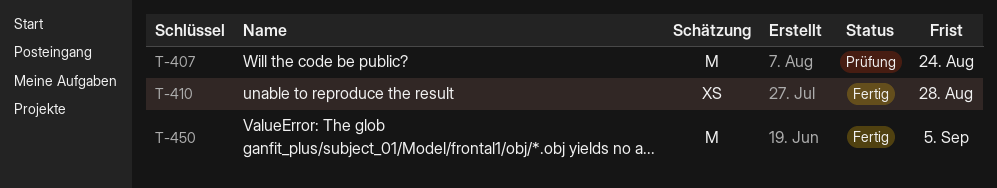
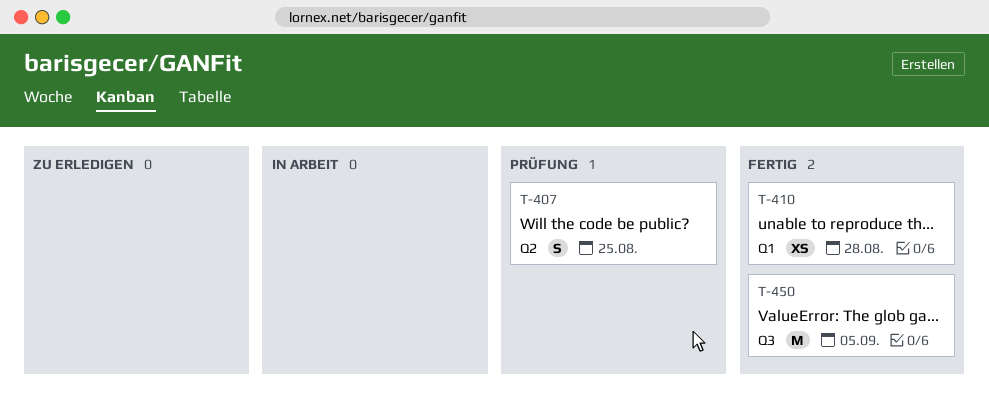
T-407, estimate: M -> S
T-407, due: Aug 24 -> Aug 25

